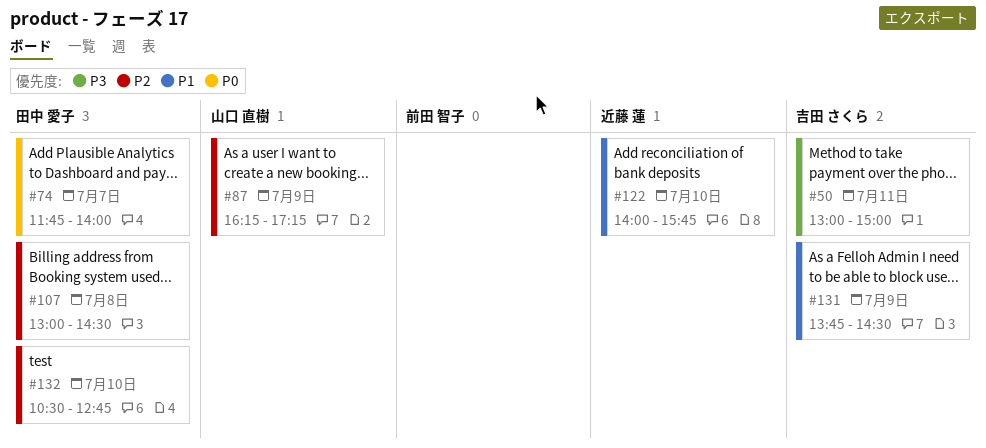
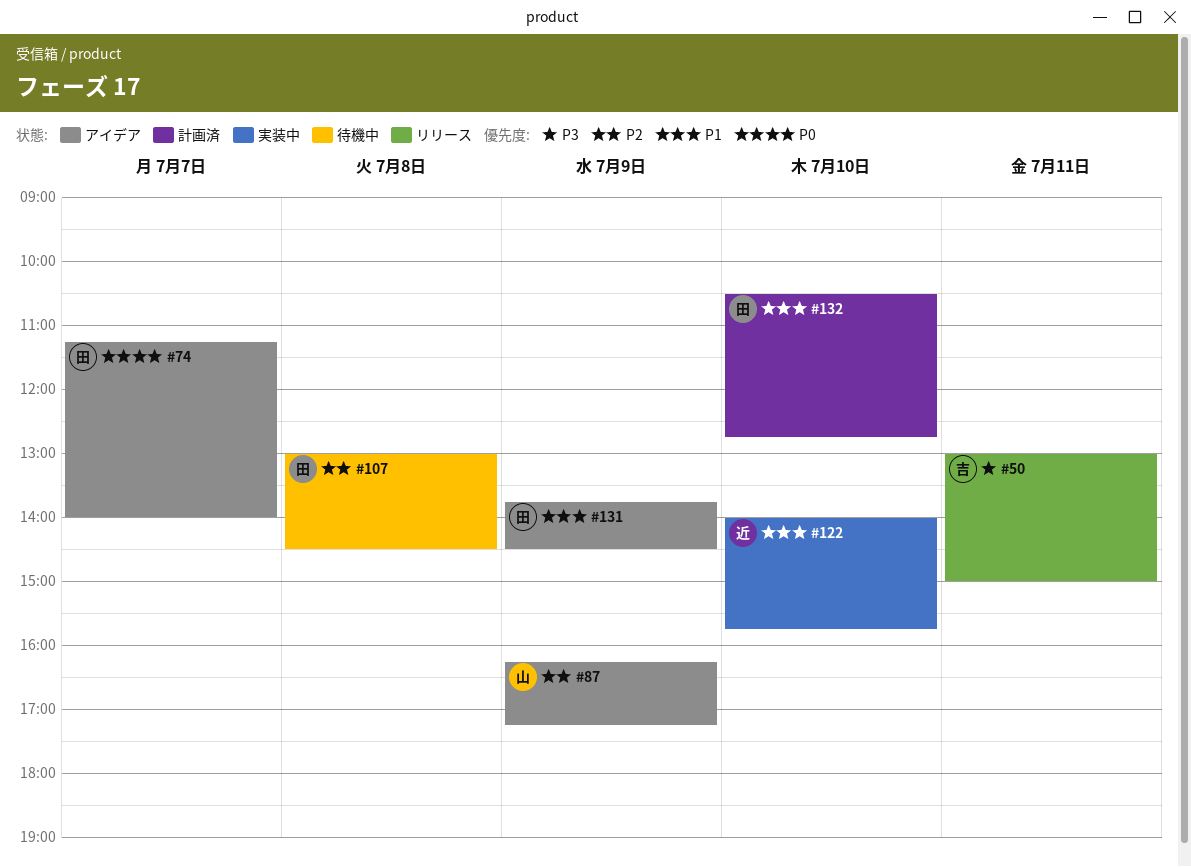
#74, begins: 11:45 -> 11:15
#131, owner: 吉田 さくら -> 田中 愛子
#132, priority: P2 -> P1

